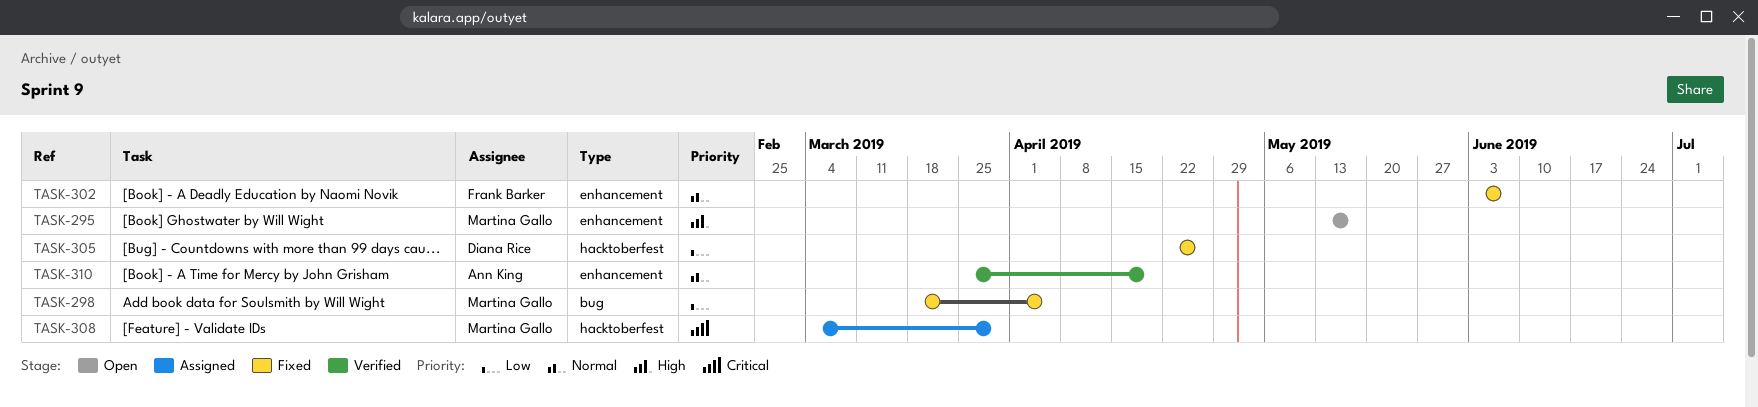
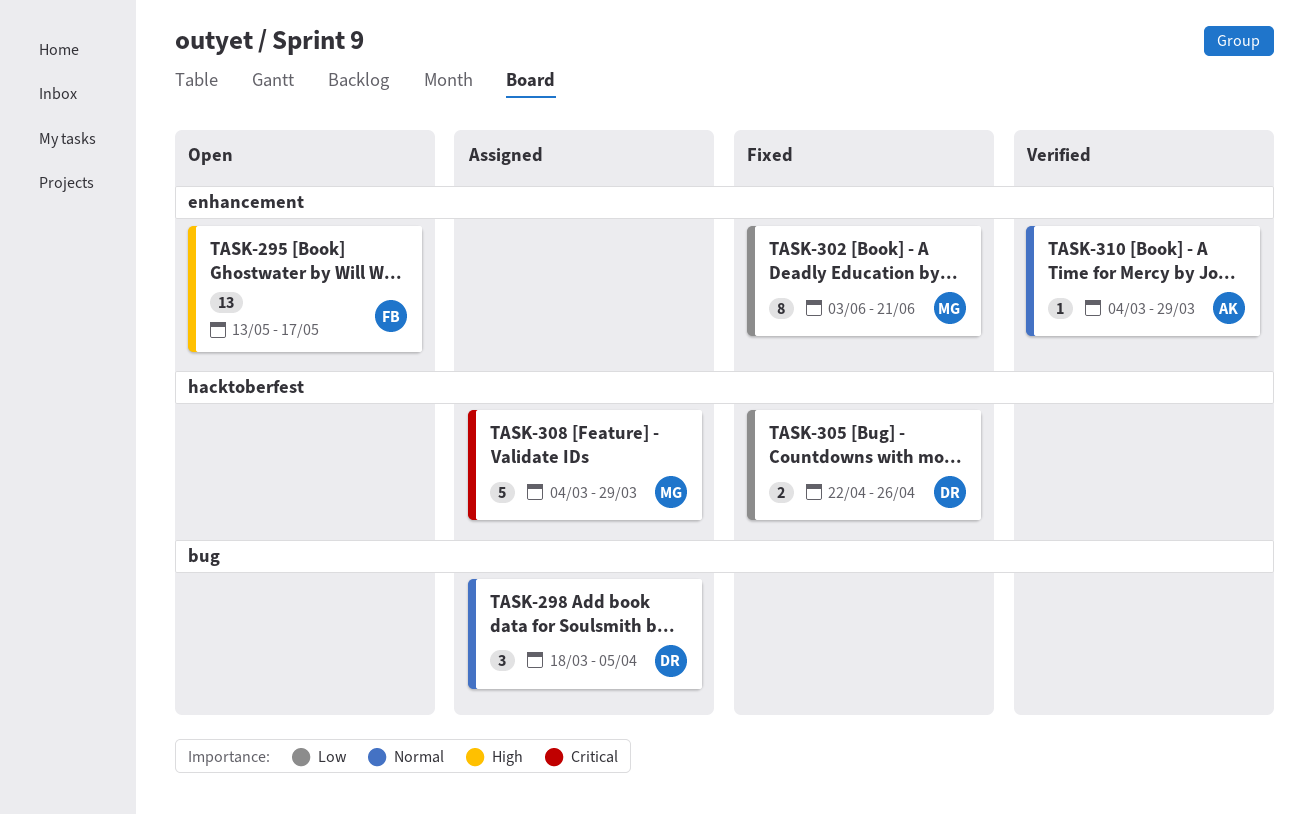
TASK-295, owner: Martina Gallo -> Frank Barker
TASK-298, status: Fixed -> Assigned
TASK-298, owner: Martina Gallo -> Diana Rice
TASK-298, priority: Low -> Normal
TASK-302, owner: Frank Barker -> Martina Gallo
TASK-302, priority: Normal -> Low
TASK-302, due: Jun 7 -> Jun 21
TASK-310, start: Mar 25 -> Mar 4
TASK-310, due: Apr 19 -> Mar 29

